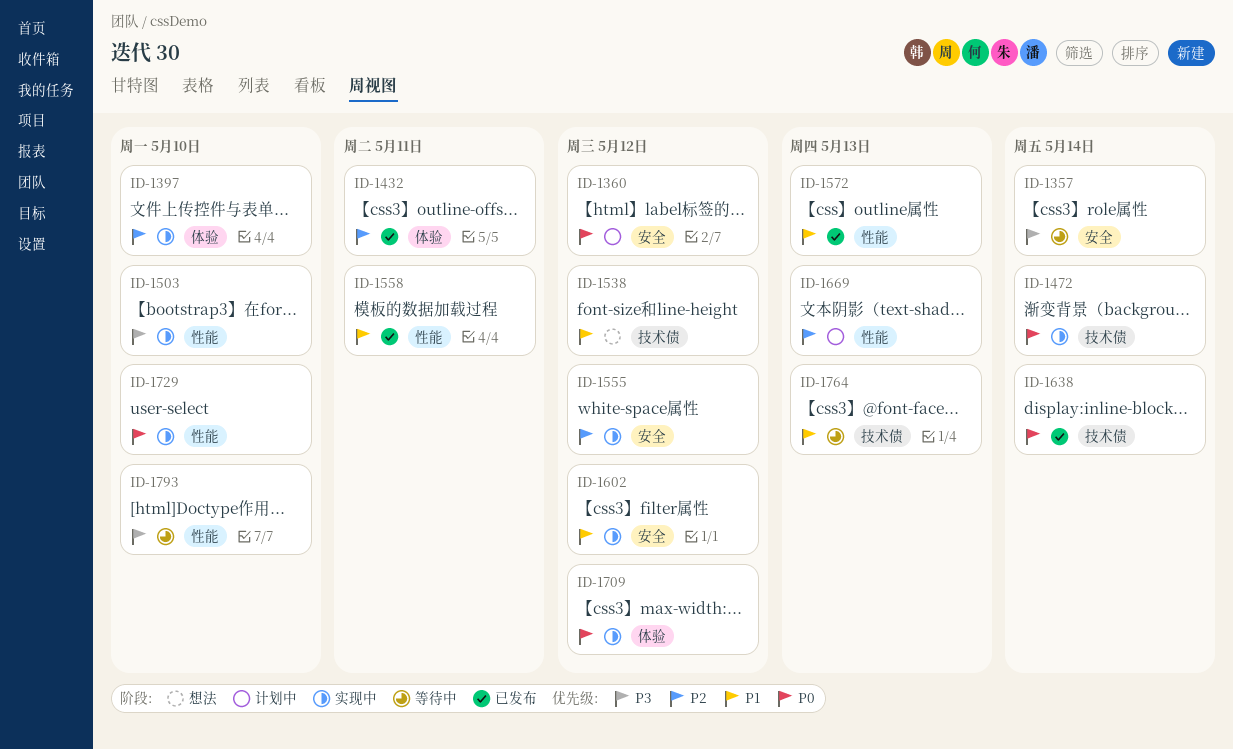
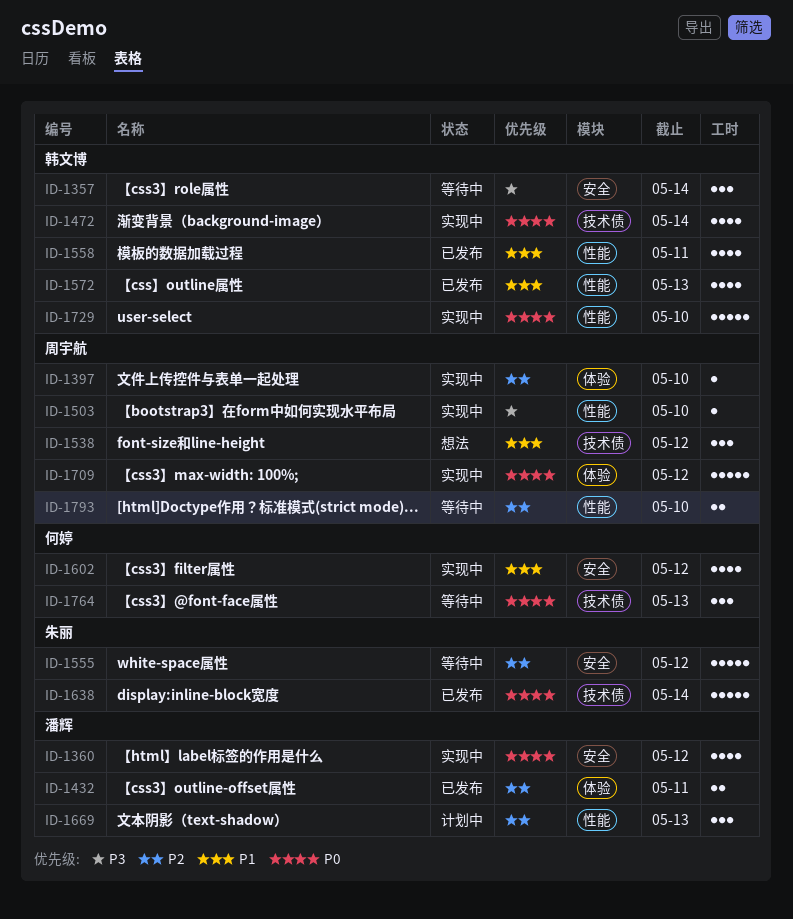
ID-1360, status: 计划中 -> 实现中
ID-1555, status: 实现中 -> 等待中
ID-1764, priority: P1 -> P0
ID-1793, priority: P3 -> P2

